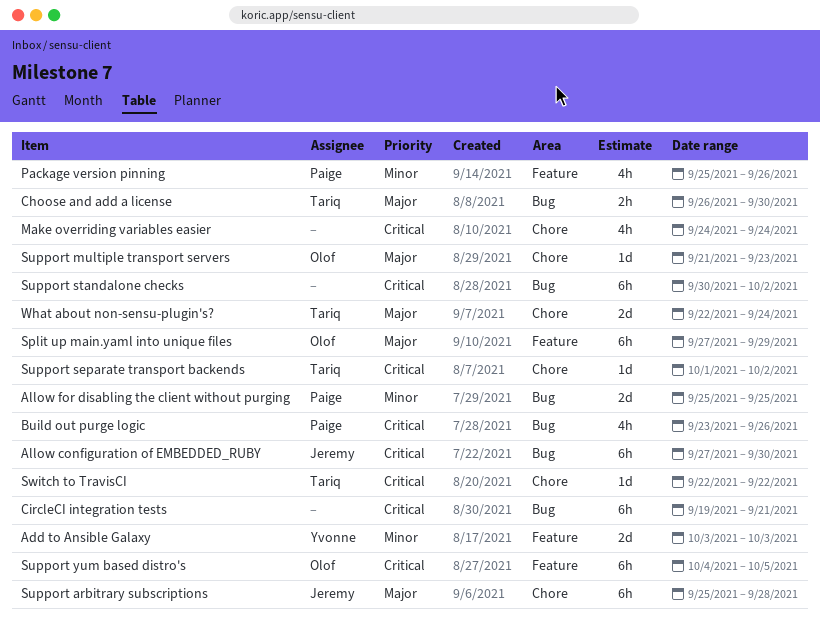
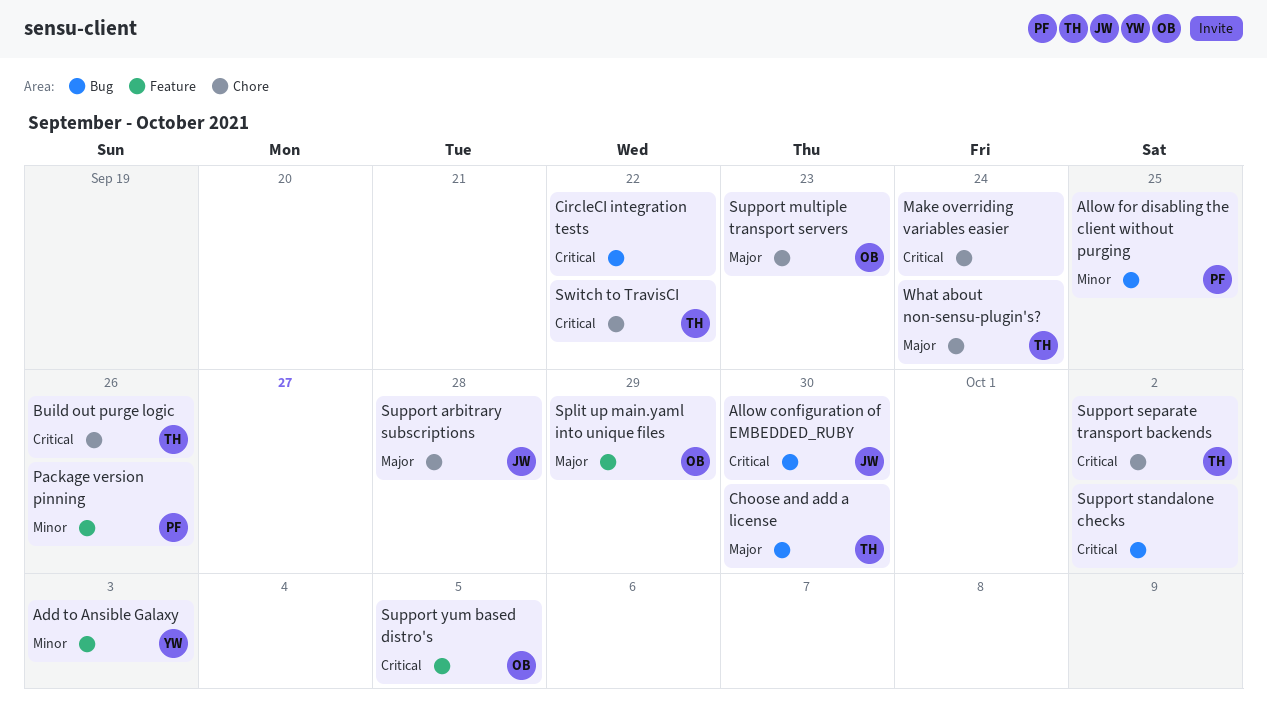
Build out purge logic, owner: Paige -> Tariq
Build out purge logic, label: Bug -> Chore
CircleCI integration tests, due: Sep 21 -> Sep 22

